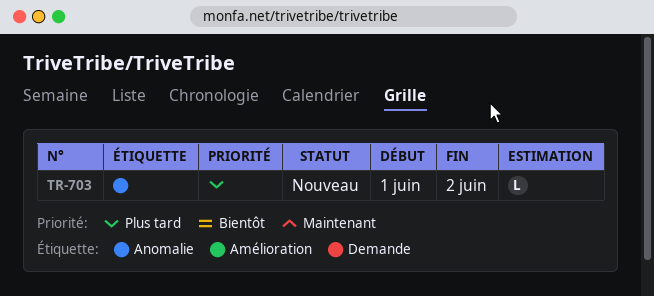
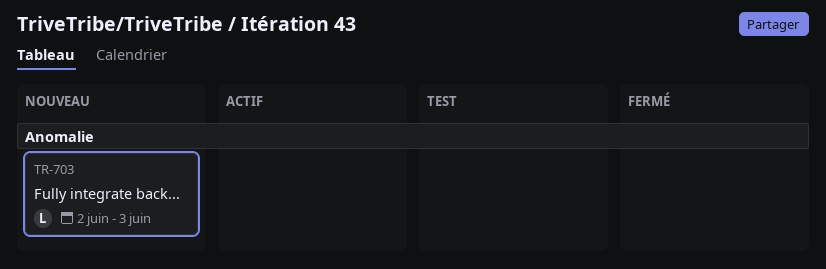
TR-703, start: Jun 1 -> Jun 2
TR-703, due: Jun 2 -> Jun 3

